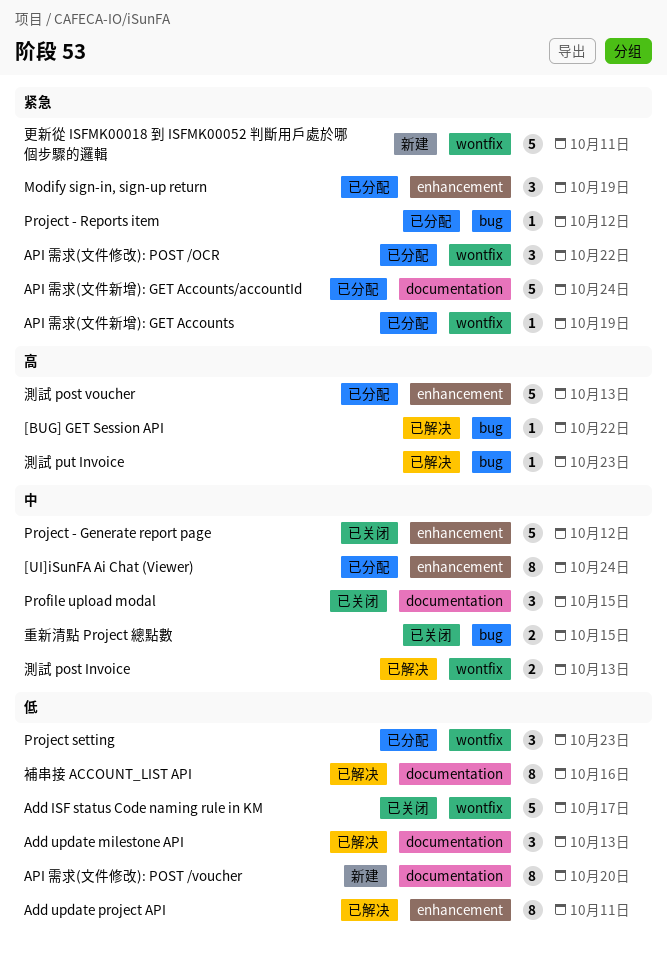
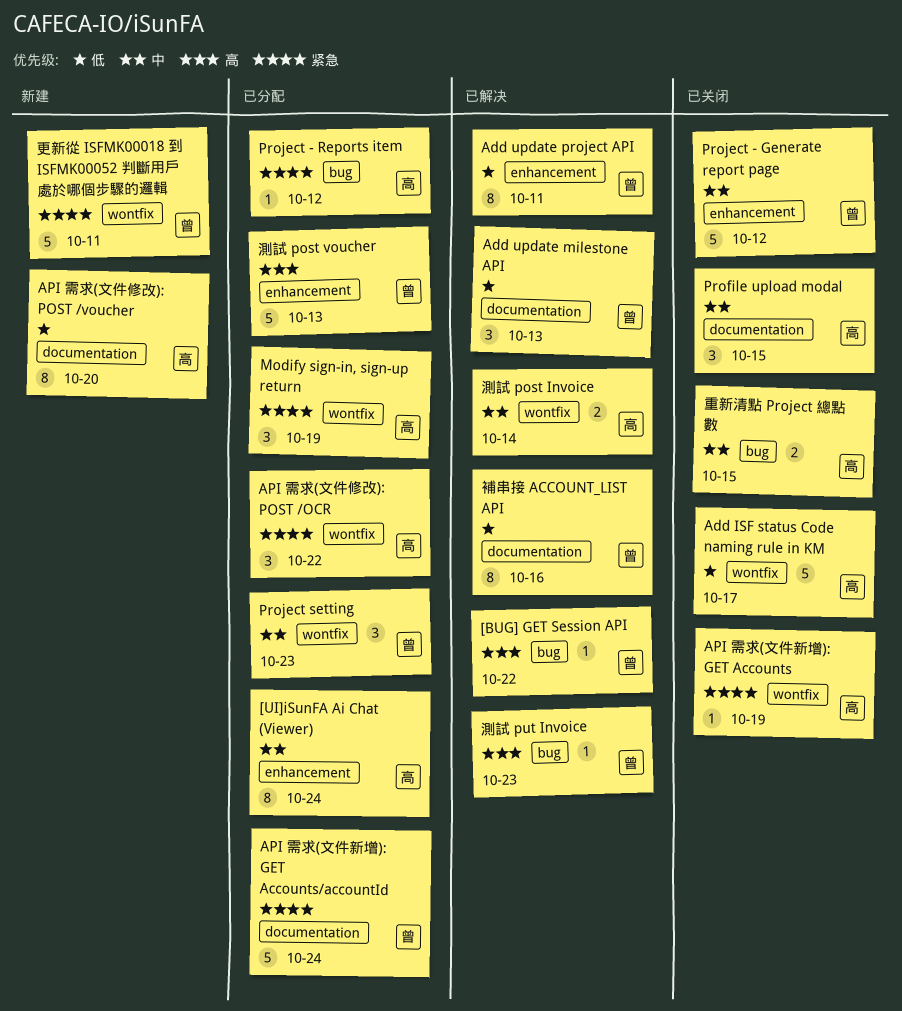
API 需求(文件新增): GET Accounts, status: 已分配 -> 已关闭
Modify sign-in, sign-up return, label: enhancement -> wontfix
Project setting, priority: 低 -> 中
測試 post Invoice, due: Oct 13 -> Oct 14

